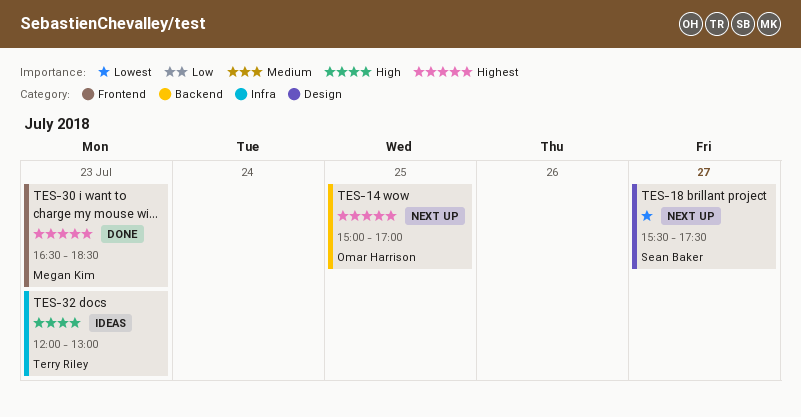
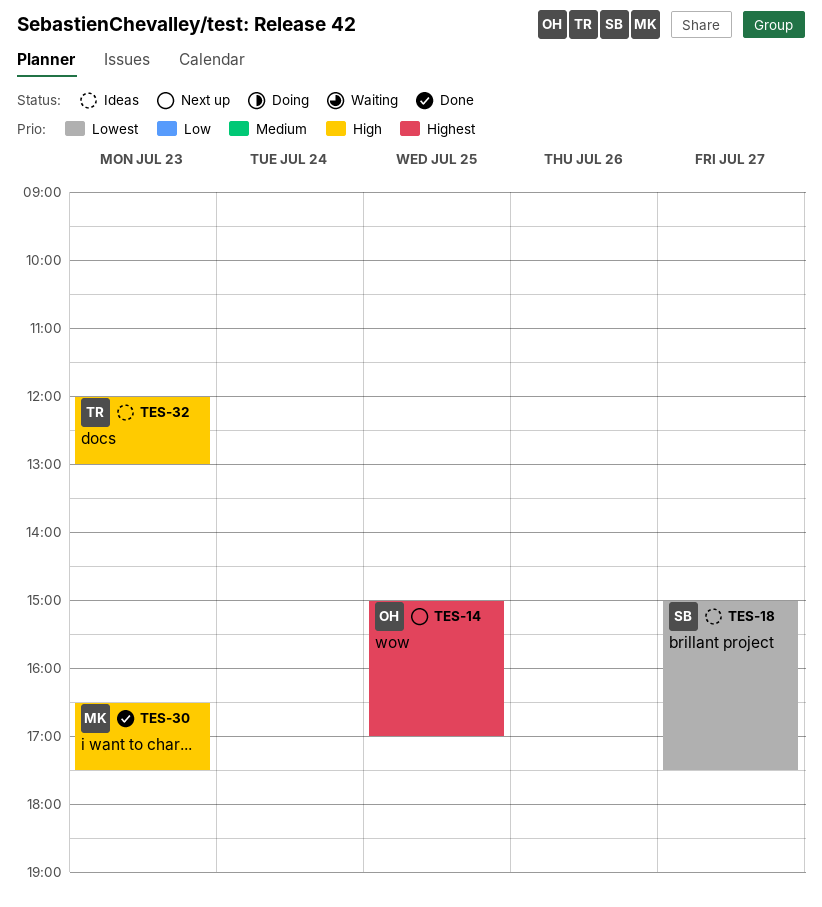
TES-18, status: Next up -> Ideas
TES-18, begins: 15:30 -> 15:00
TES-30, priority: Highest -> High
TES-30, ends: 18:30 -> 17:30

